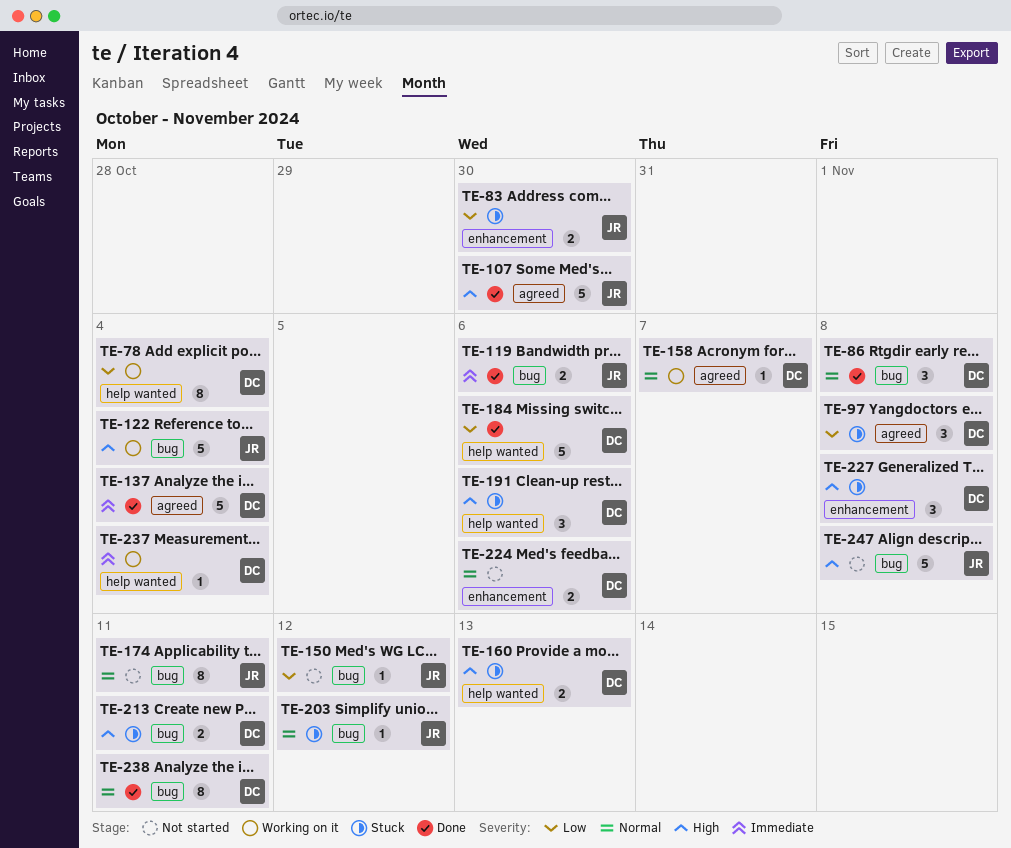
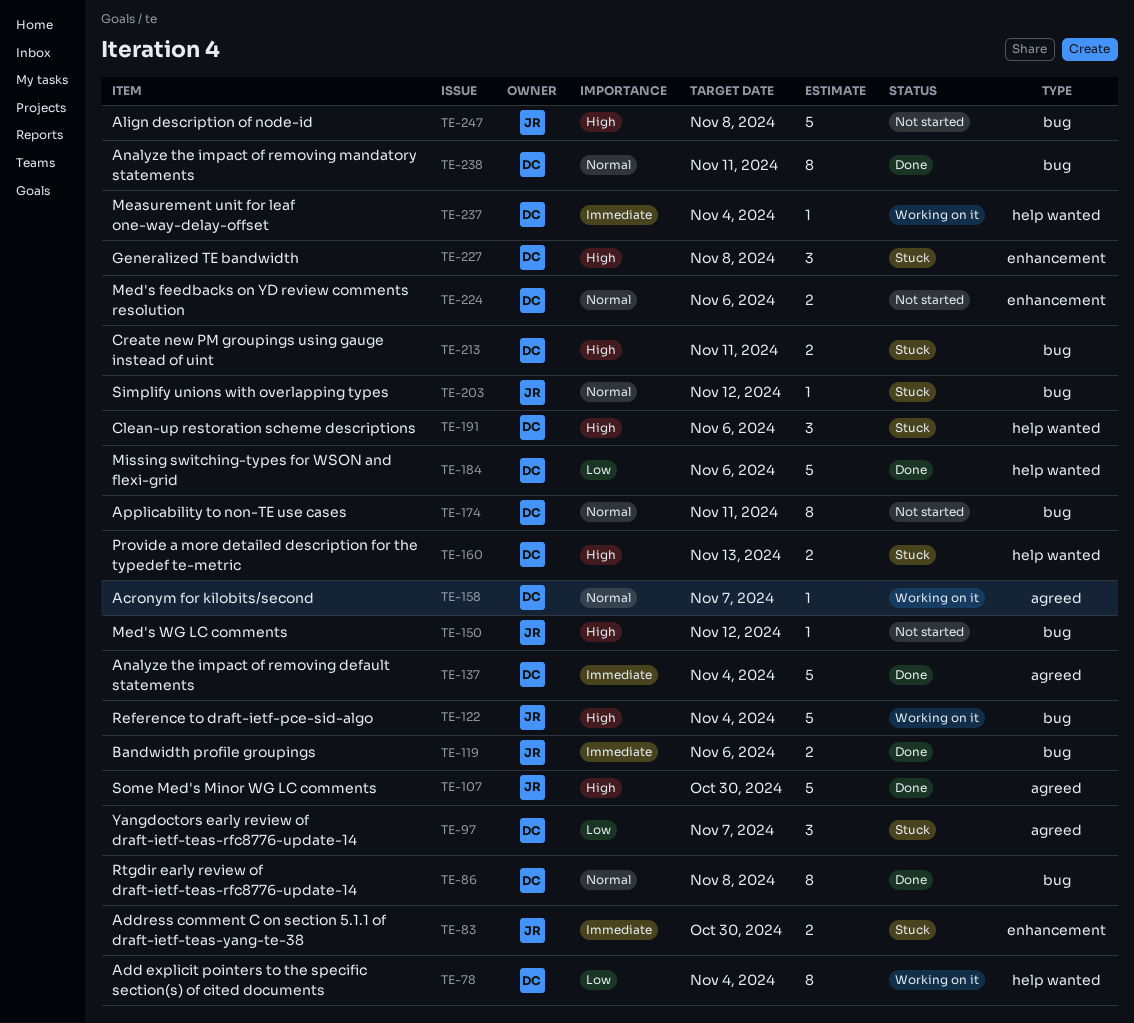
TE-83, priority: Low -> Immediate
TE-86, estimate: 3 -> 8
TE-97, due: Nov 8 -> Nov 7
TE-150, priority: Low -> High
TE-174, owner: JR -> DC

